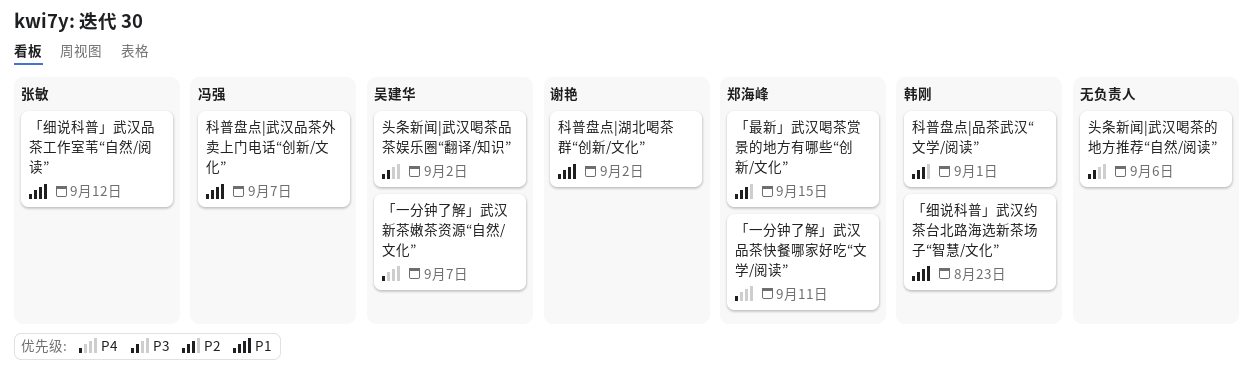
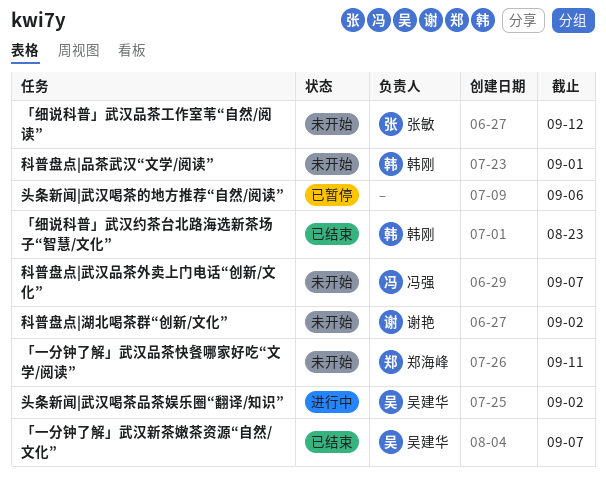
「最新」武汉喝茶赏景的地方有哪些“创新/文化”: present -> none

